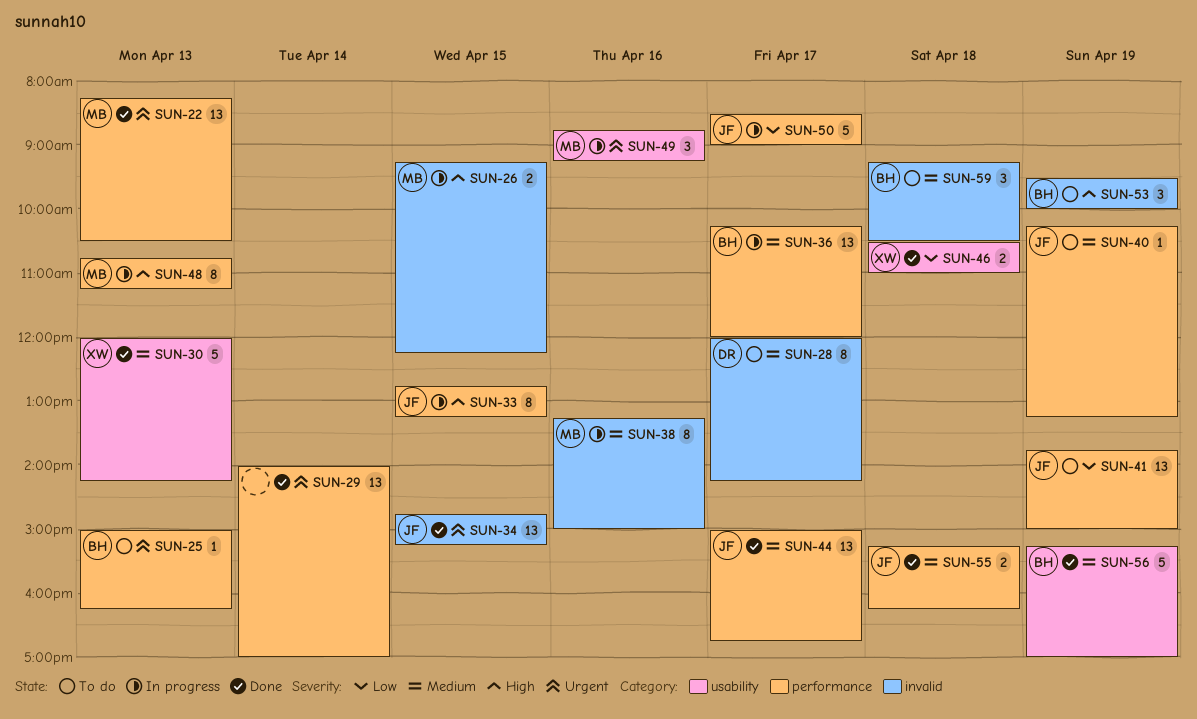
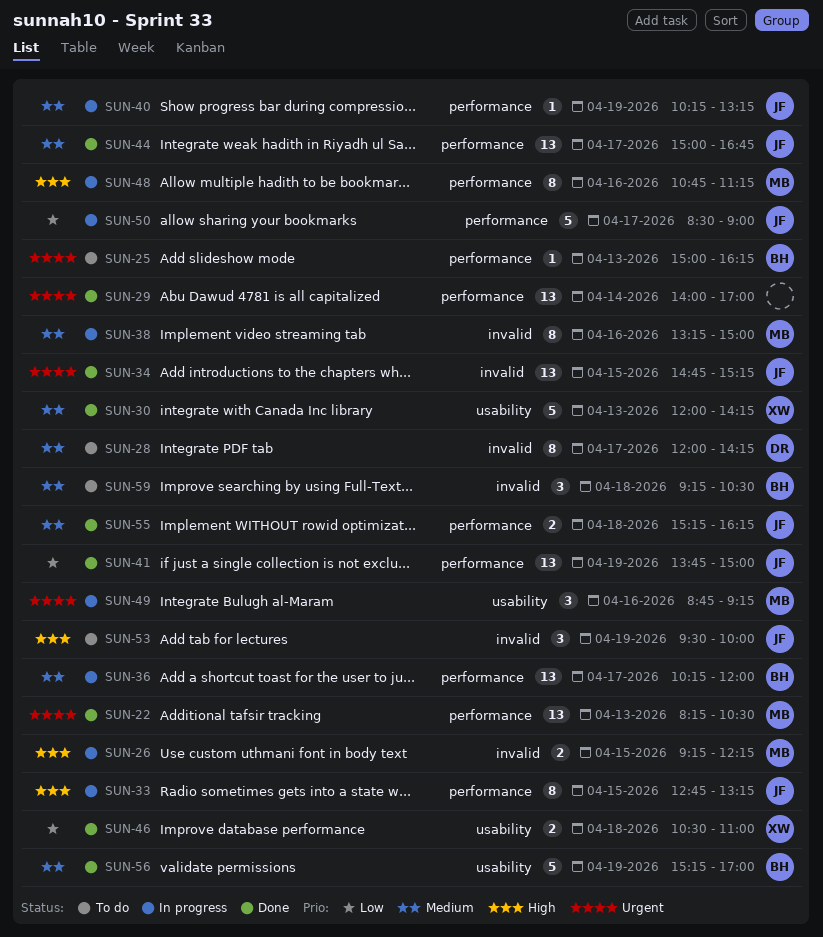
SUN-40, status: To do -> In progress
SUN-41, status: To do -> Done
SUN-48, day: Apr 13 -> Apr 16
SUN-53, owner: BH -> JF

